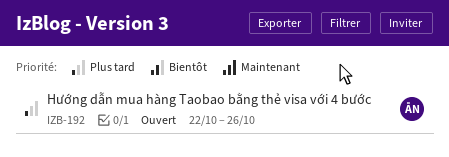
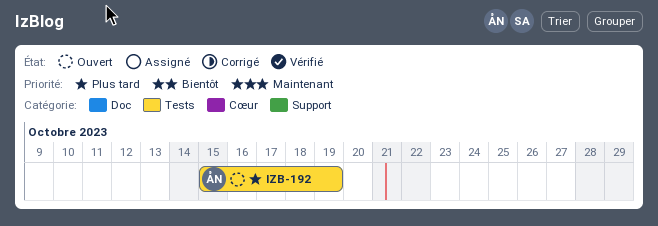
IZB-192, start: Oct 22 -> Oct 15
IZB-192, due: Oct 26 -> Oct 19

